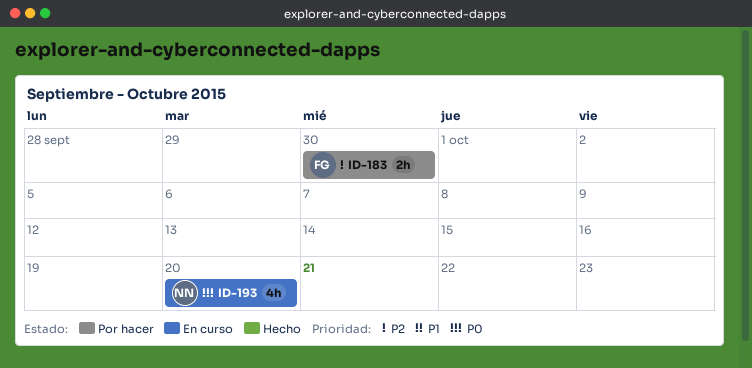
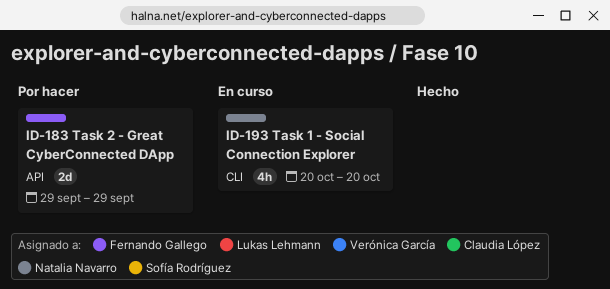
ID-183, estimate: 2h -> 2d
ID-183, start: Sep 30 -> Sep 29
ID-183, due: Sep 30 -> Sep 29

